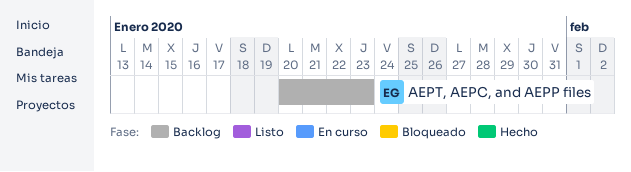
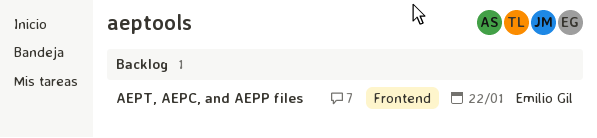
AEPT, AEPC, and AEPP files, due: Jan 23 -> Jan 22

